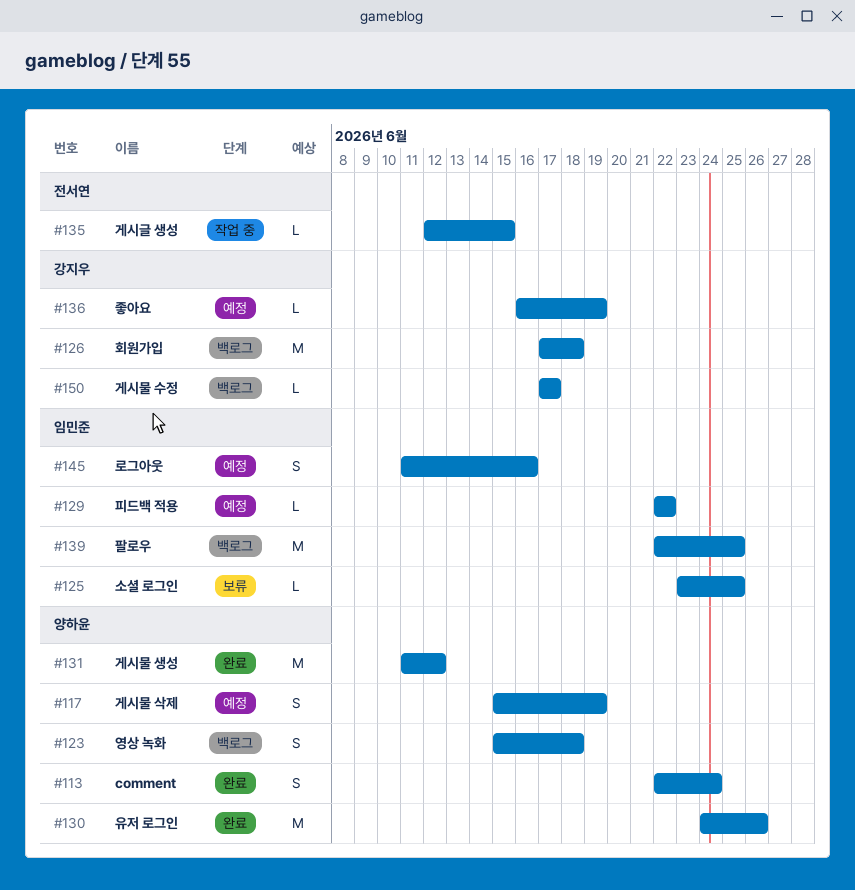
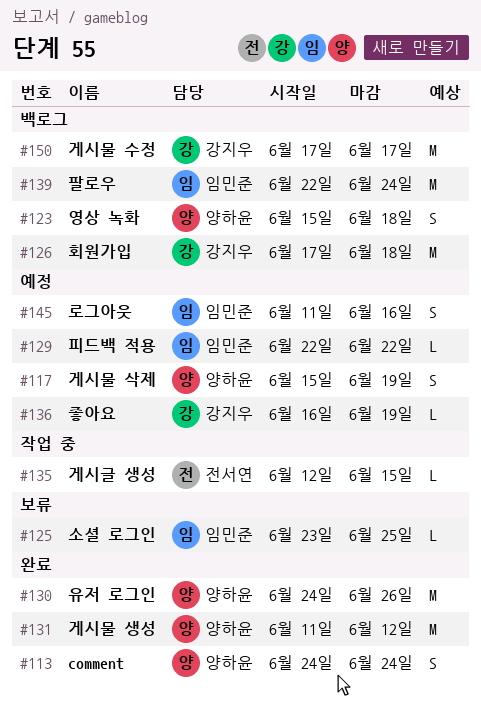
#113, start: Jun 22 -> Jun 24
#139, due: Jun 25 -> Jun 24
#150, estimate: L -> M

